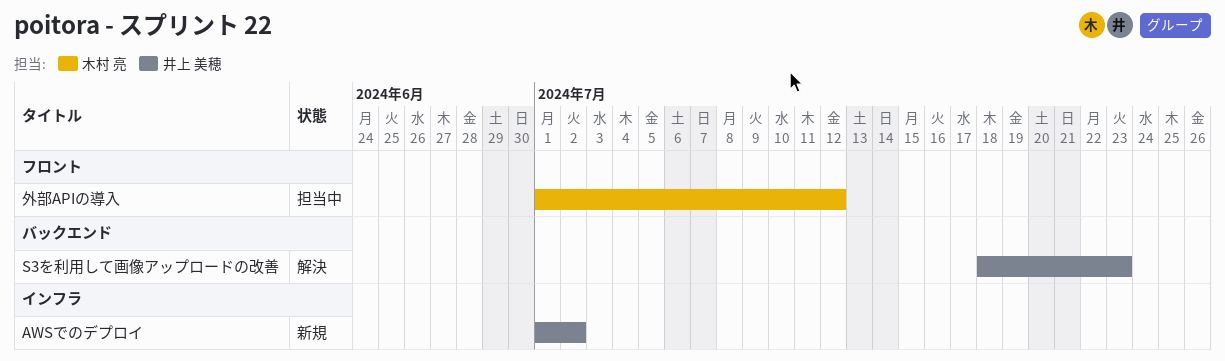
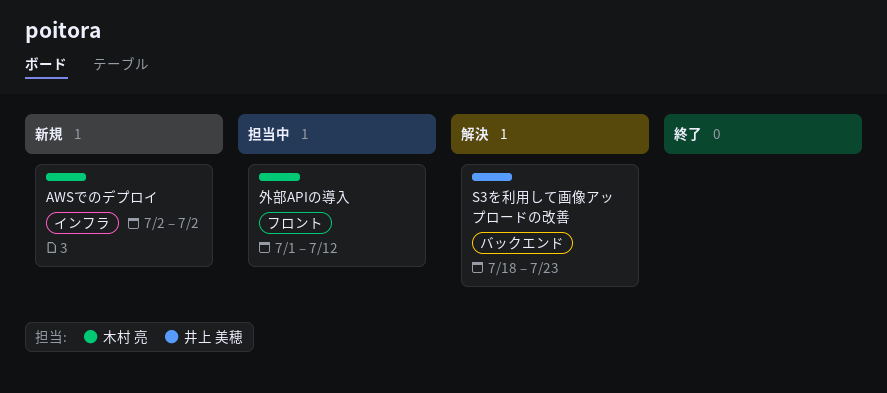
AWSでのデプロイ, owner: 井上 美穂 -> 木村 亮
AWSでのデプロイ, start: Jul 1 -> Jul 2

